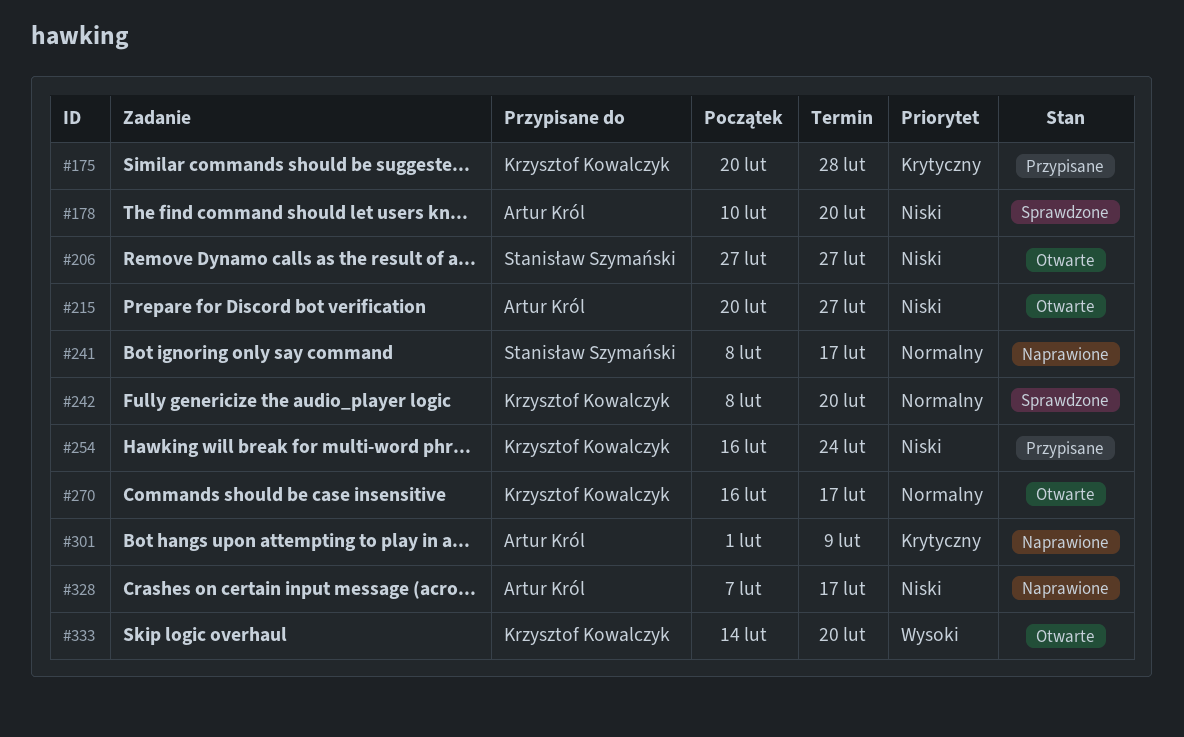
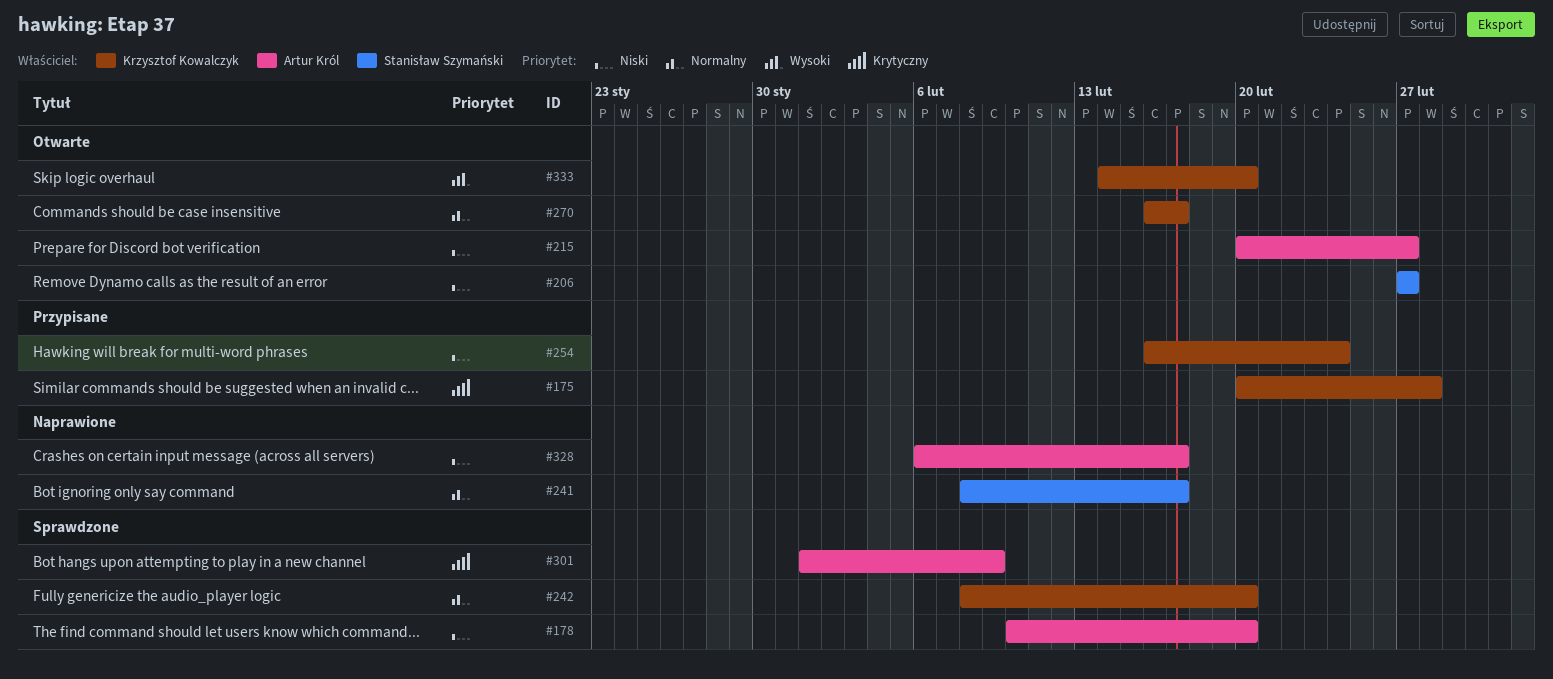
#301, status: Naprawione -> Sprawdzone
#328, start: Feb 7 -> Feb 6

